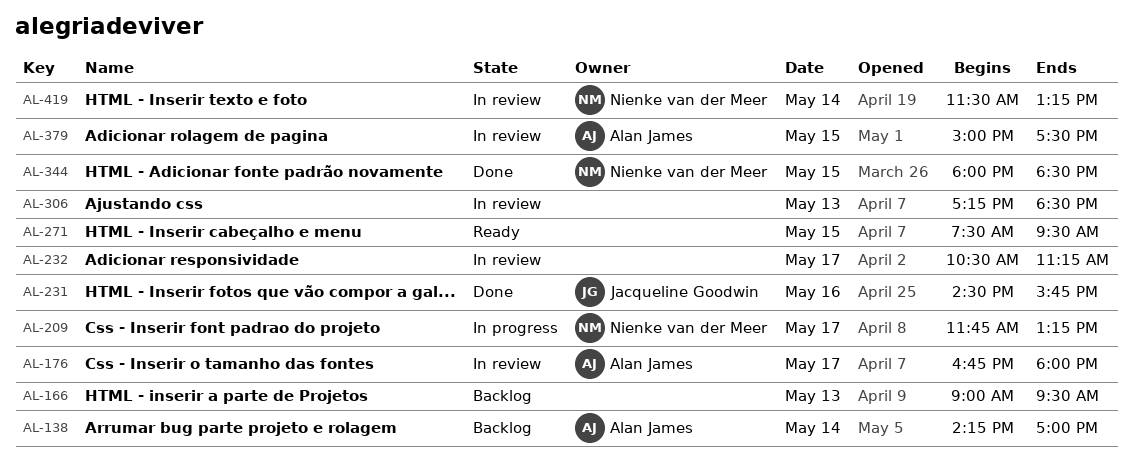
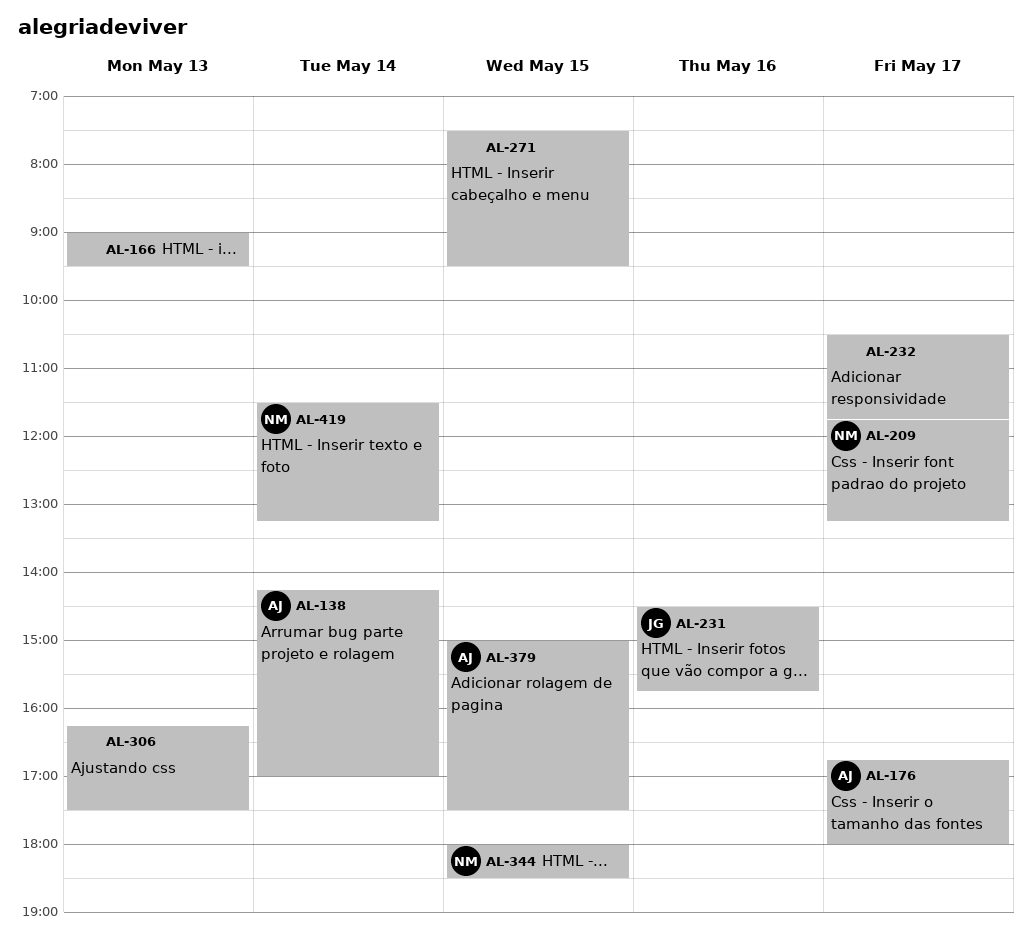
AL-232, ends: 11:15 -> 11:45
AL-306, begins: 17:15 -> 16:15
AL-306, ends: 18:30 -> 17:30

